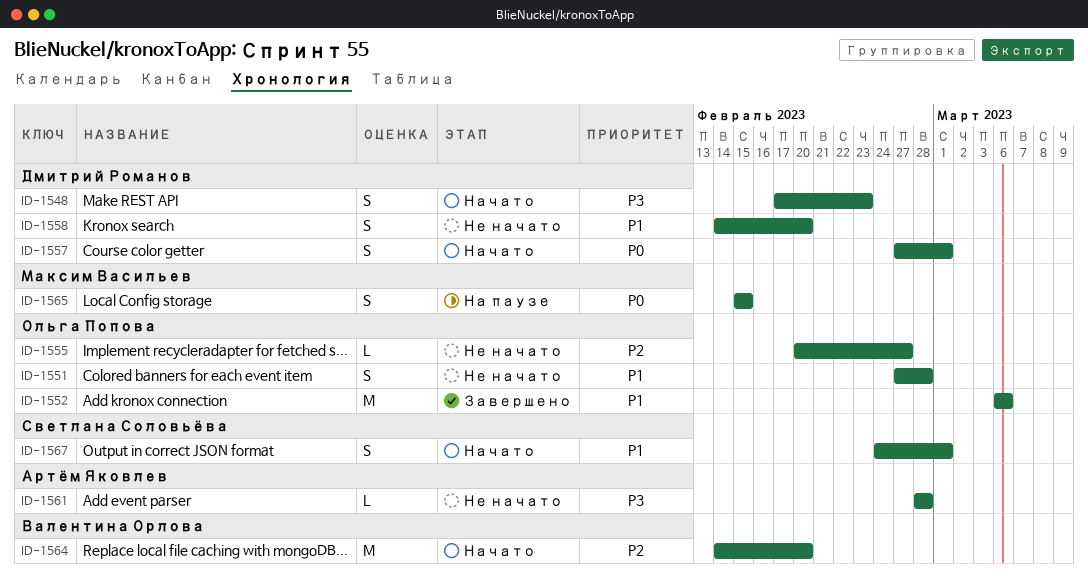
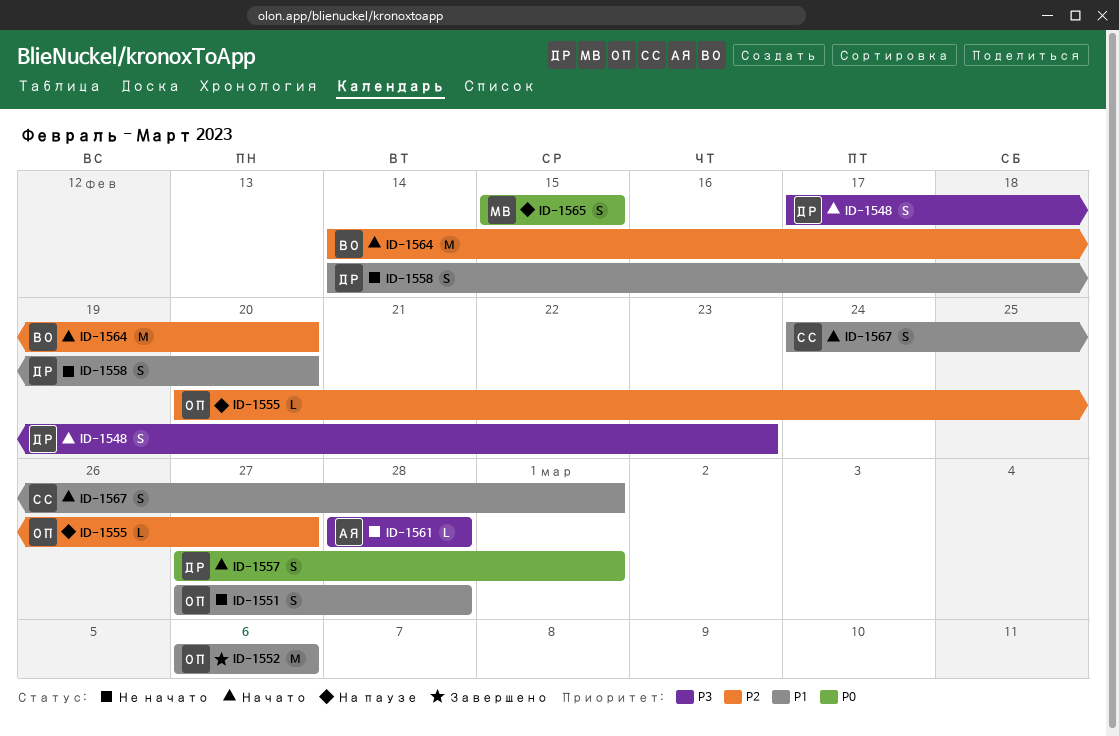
ID-1555, status: Не начато -> На паузе

